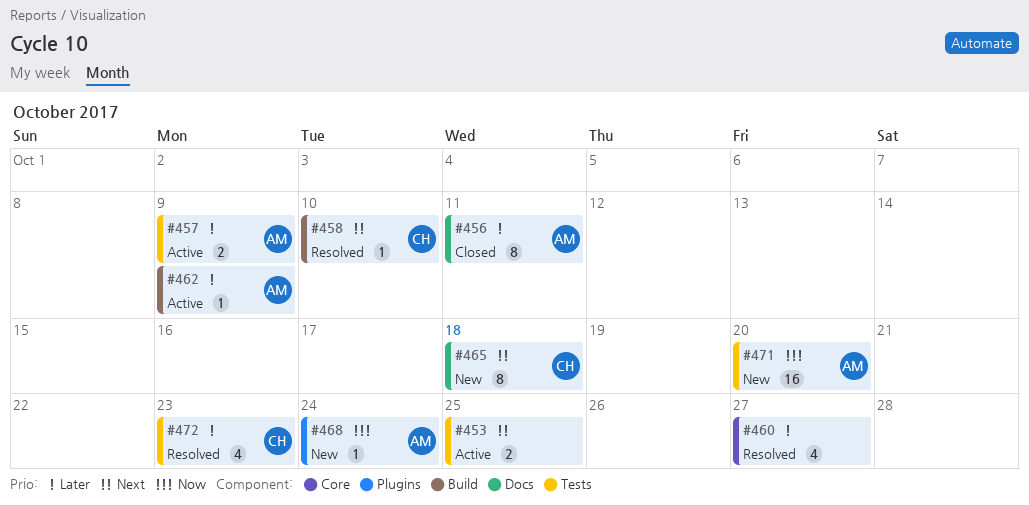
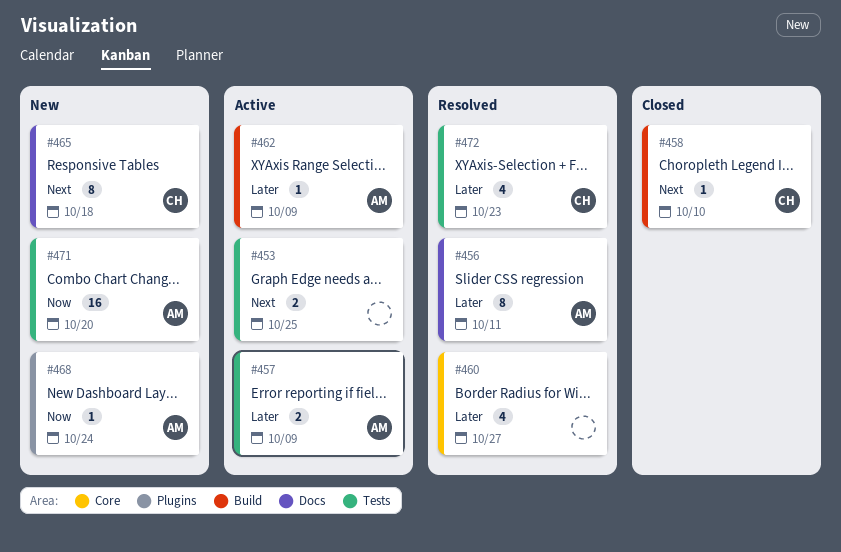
#456, status: Closed -> Resolved
#458, status: Resolved -> Closed

